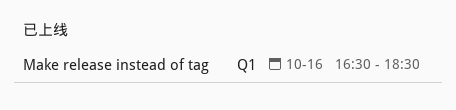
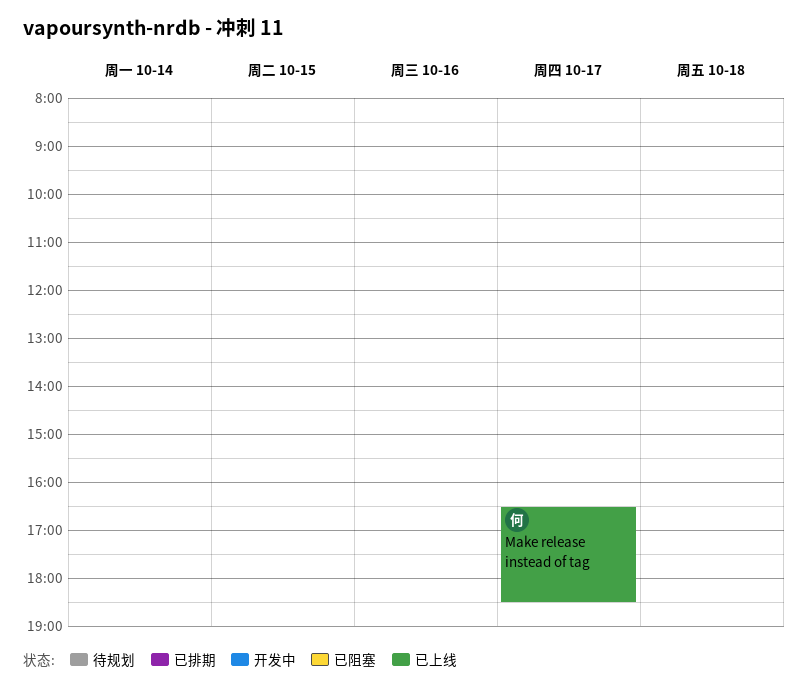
Make release instead of tag, day: Oct 16 -> Oct 17

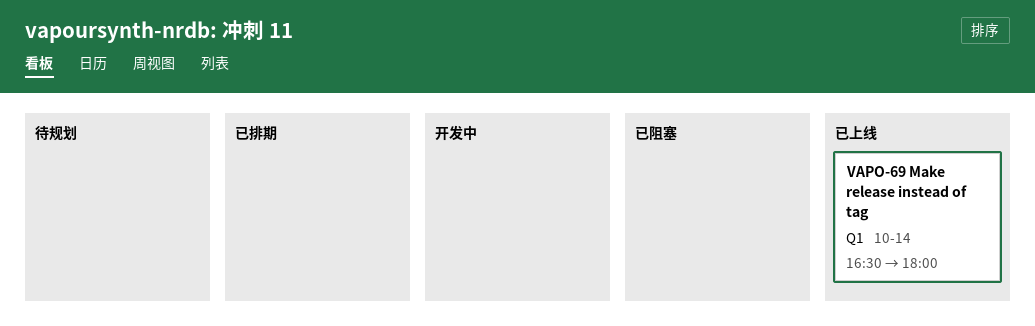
Make release instead of tag, day: Oct 17 -> Oct 14
Make release instead of tag, ends: 18:30 -> 18:00

